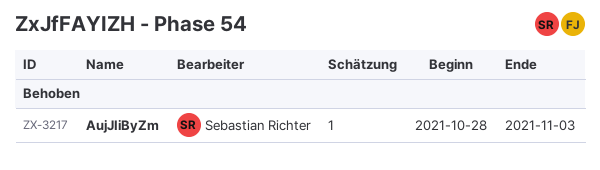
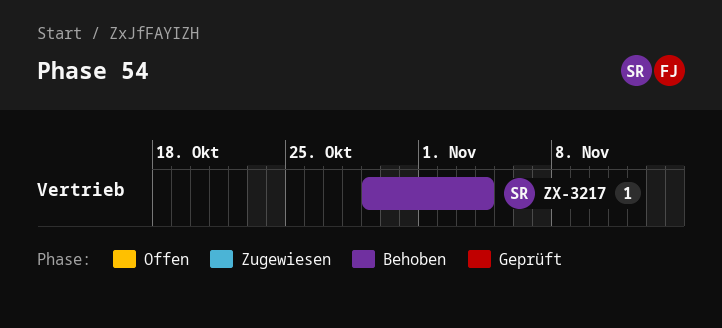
ZX-3217, start: Oct 28 -> Oct 29
ZX-3217, due: Nov 3 -> Nov 4

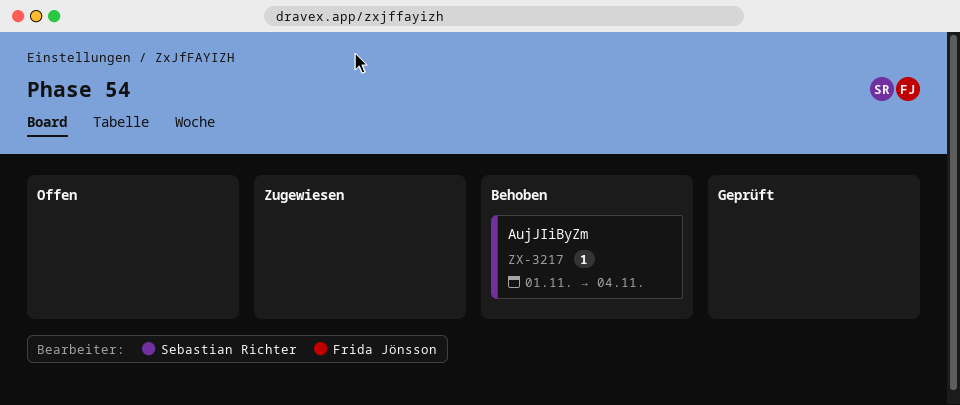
ZX-3217, start: Oct 29 -> Nov 1

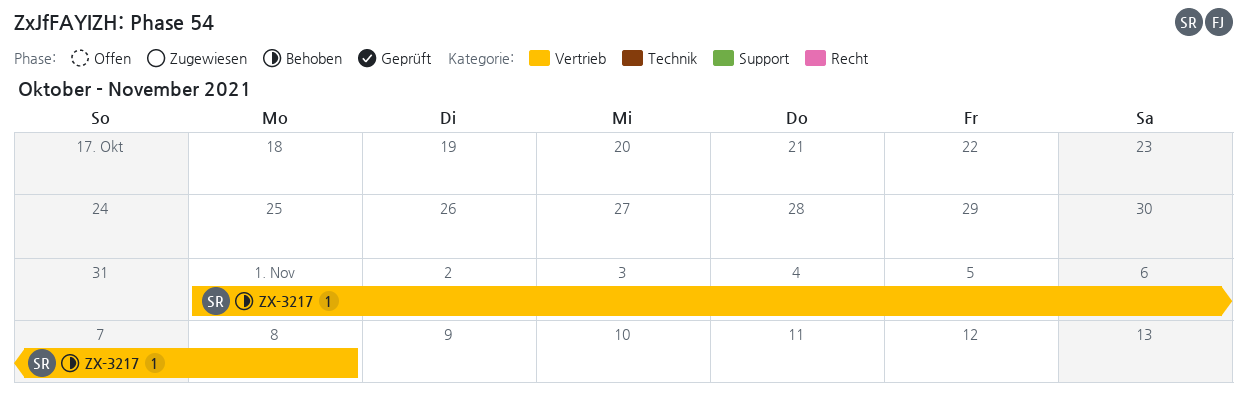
ZX-3217, due: Nov 4 -> Nov 8

